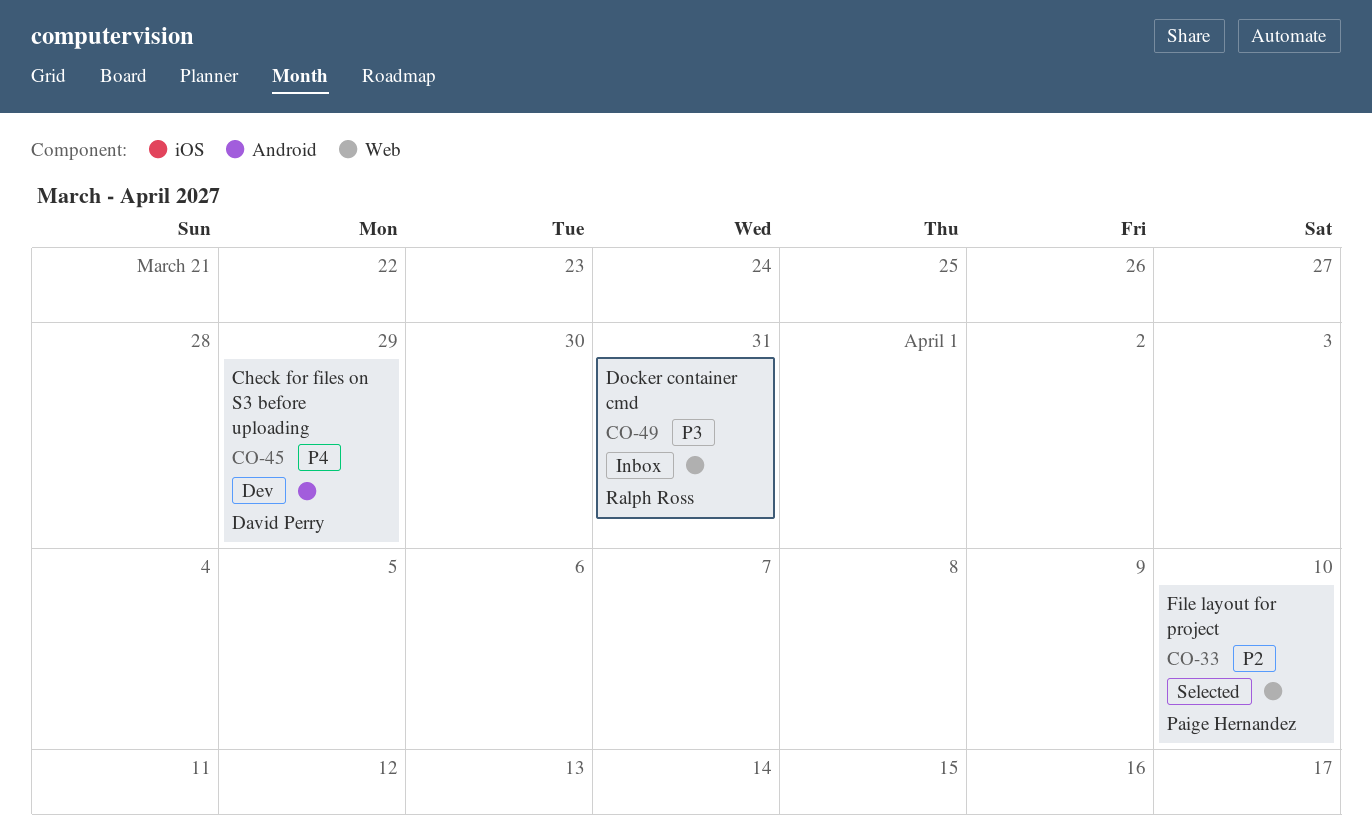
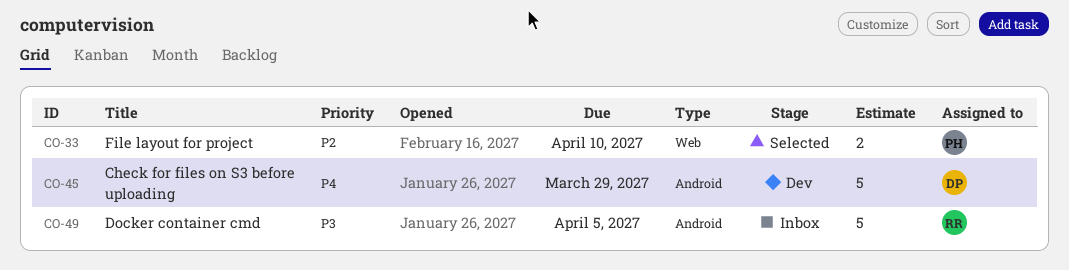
CO-49, label: Web -> Android
CO-49, due: Mar 31 -> Apr 5

